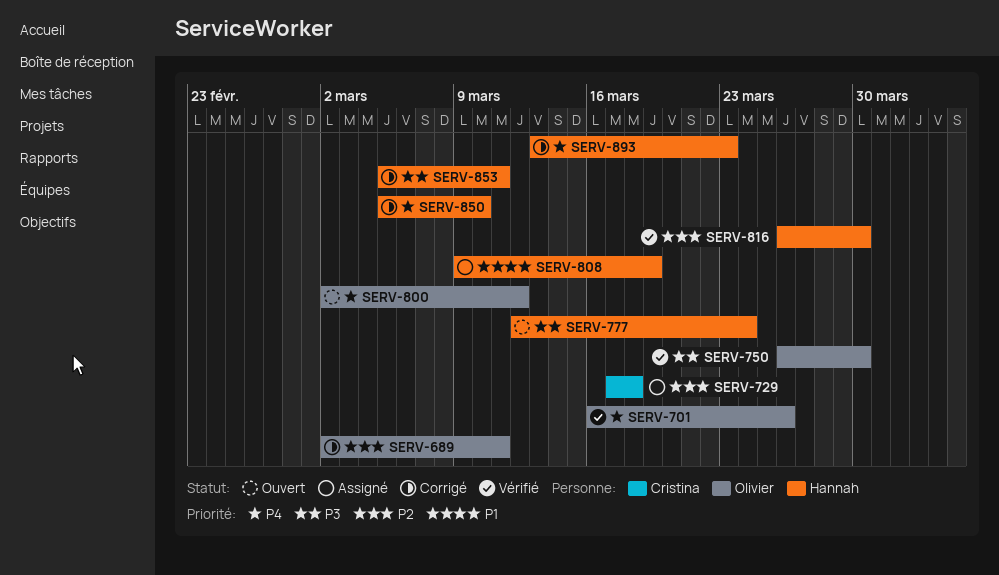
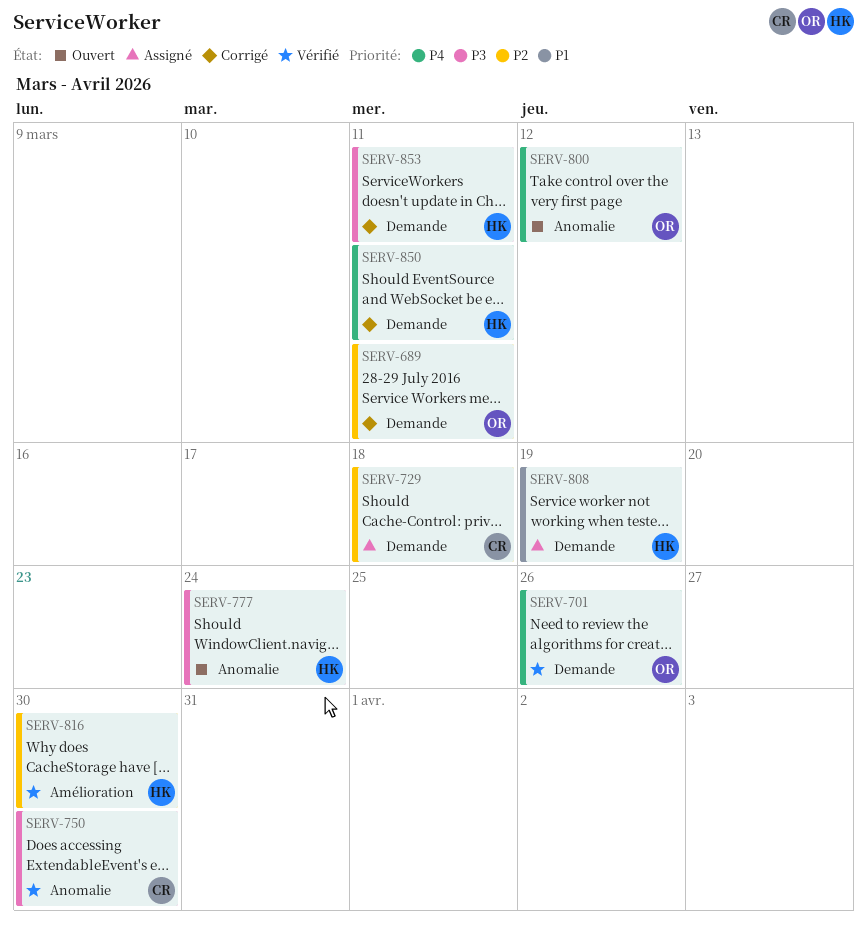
SERV-750, owner: Olivier -> Cristina
SERV-850, due: Mar 10 -> Mar 11
SERV-893: present -> none

